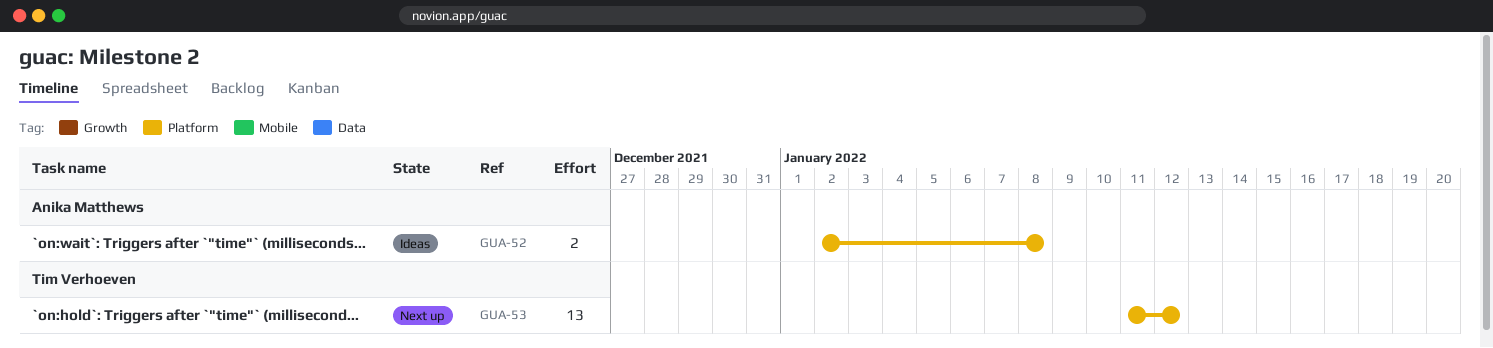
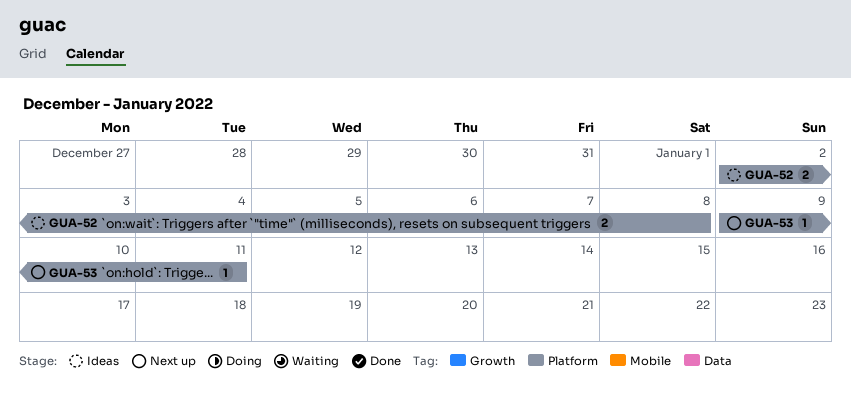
GUA-53, estimate: 13 -> 1
GUA-53, start: Jan 11 -> Jan 9
GUA-53, due: Jan 12 -> Jan 11

